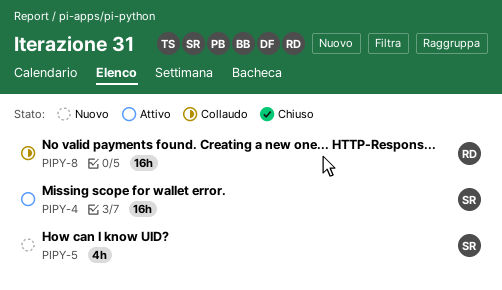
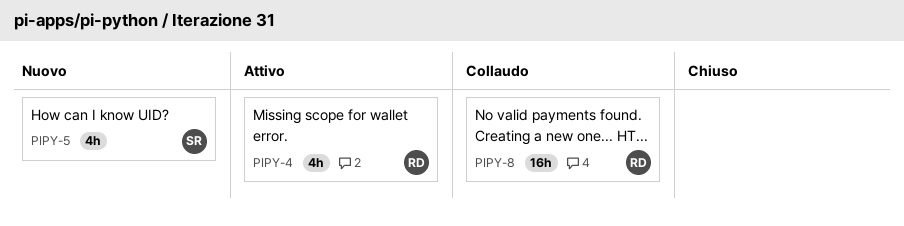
PIPY-4, owner: SR -> RD
PIPY-4, estimate: 16h -> 4h

